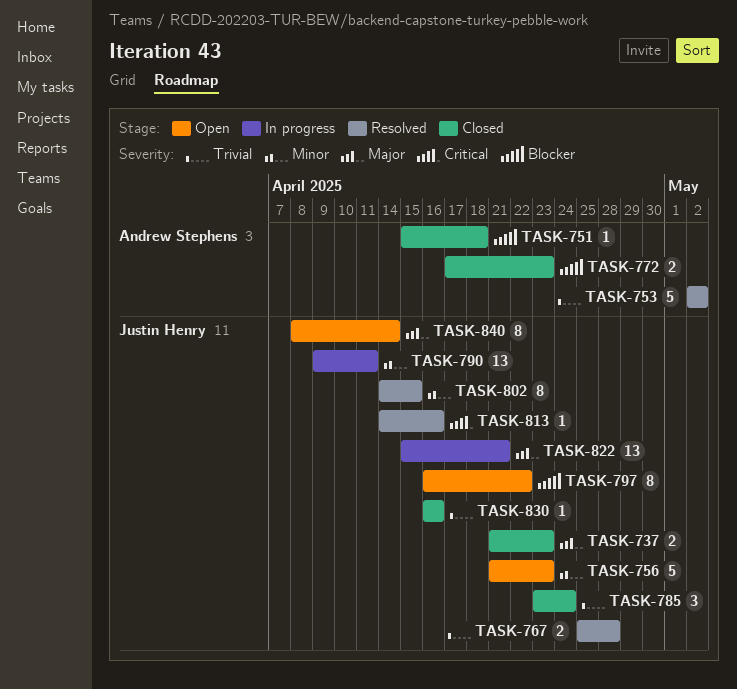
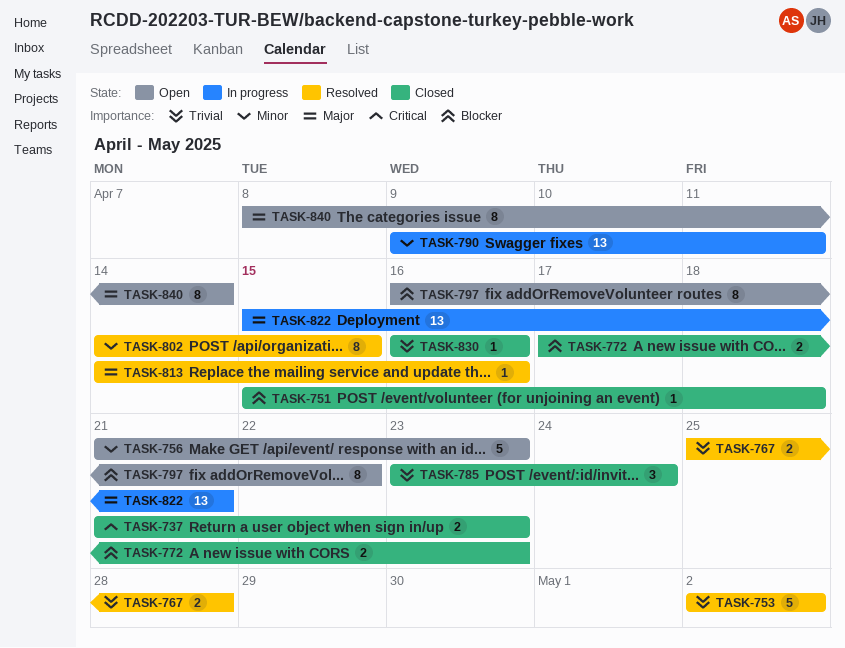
TASK-737, priority: Major -> Critical
TASK-813, priority: Critical -> Major

